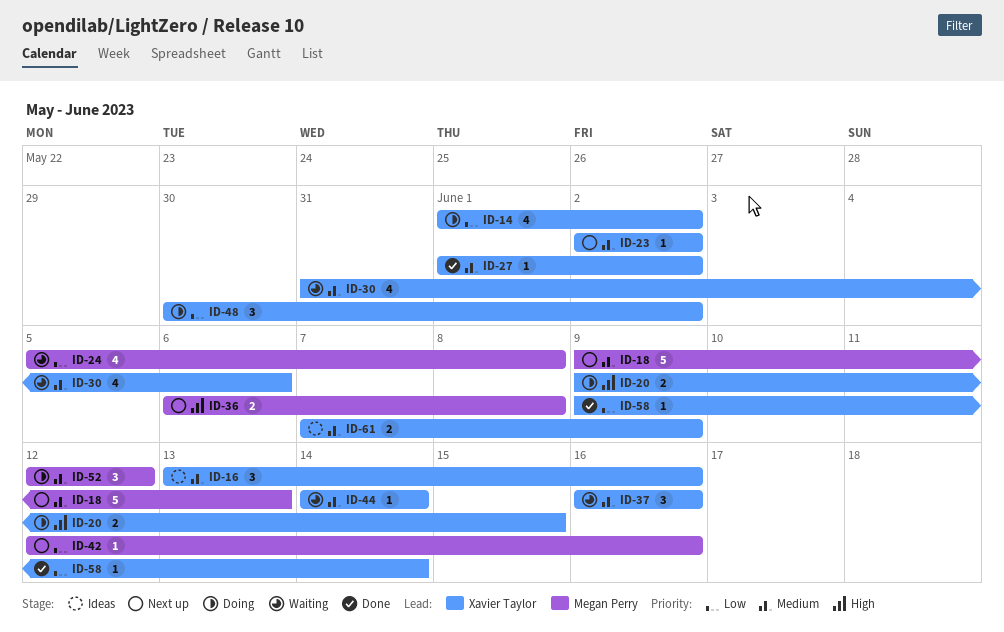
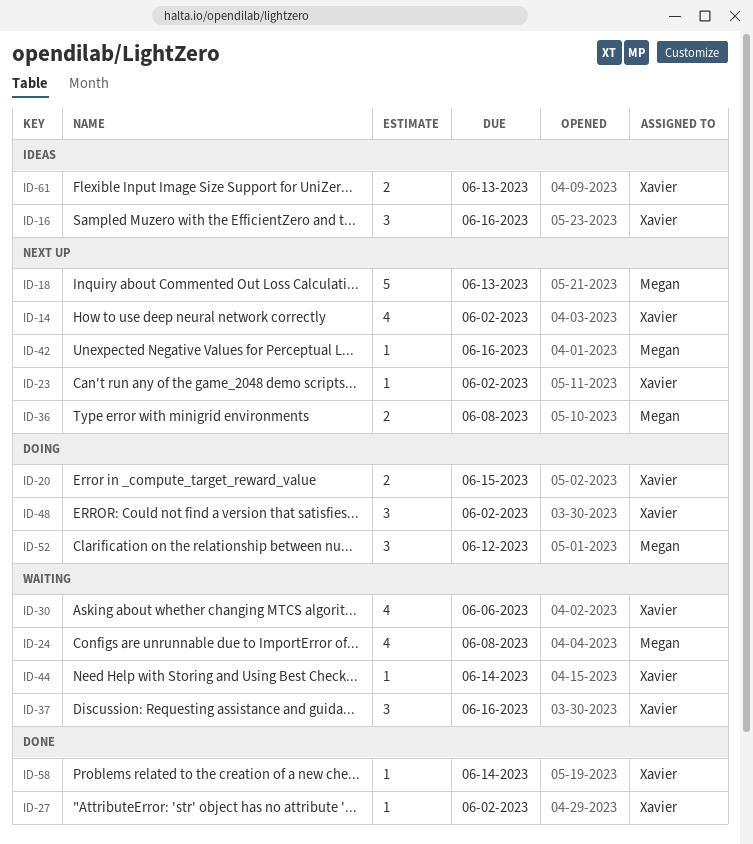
ID-14, status: Doing -> Next up
ID-61, due: Jun 9 -> Jun 13

